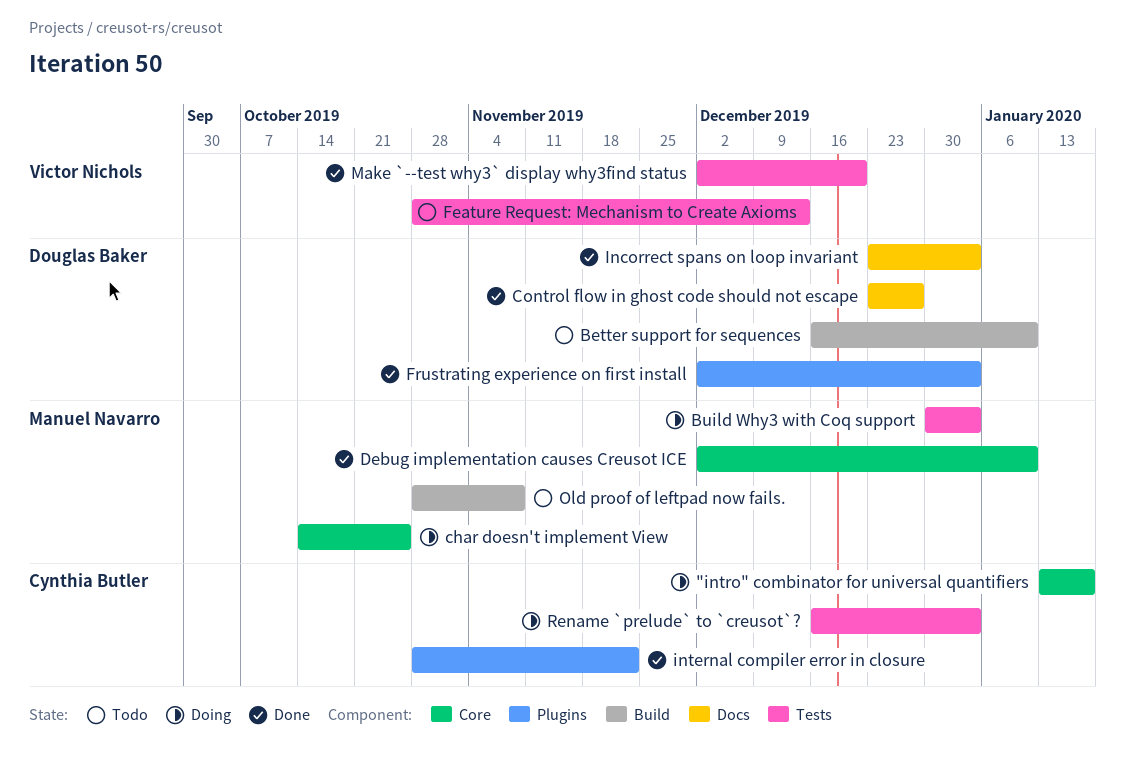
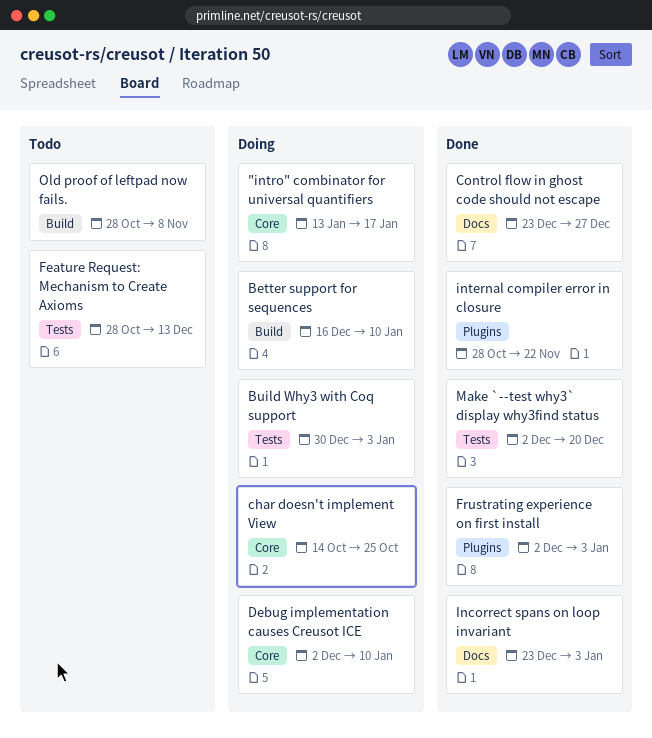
Better support for sequences, status: Todo -> Doing
Debug implementation causes Creusot ICE, status: Done -> Doing
Rename `prelude` to `creusot`?: present -> none

